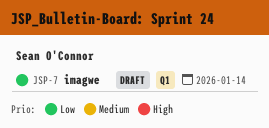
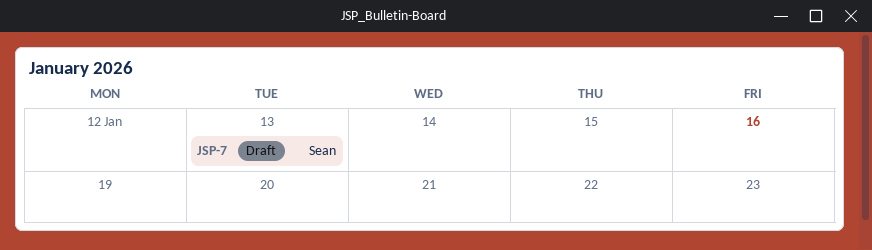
JSP-7, due: Jan 14 -> Jan 13

